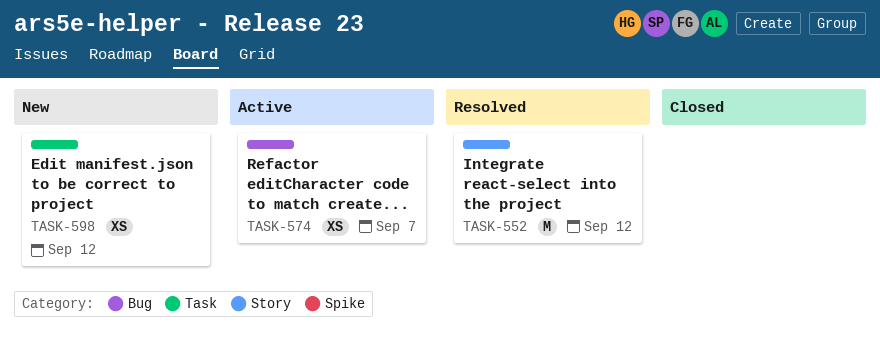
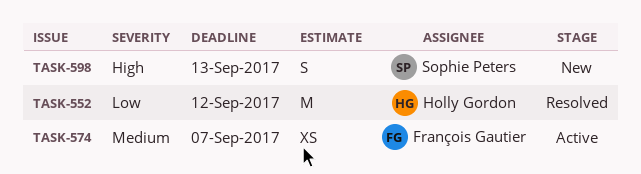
TASK-598, estimate: XS -> S
TASK-598, due: Sep 12 -> Sep 13

